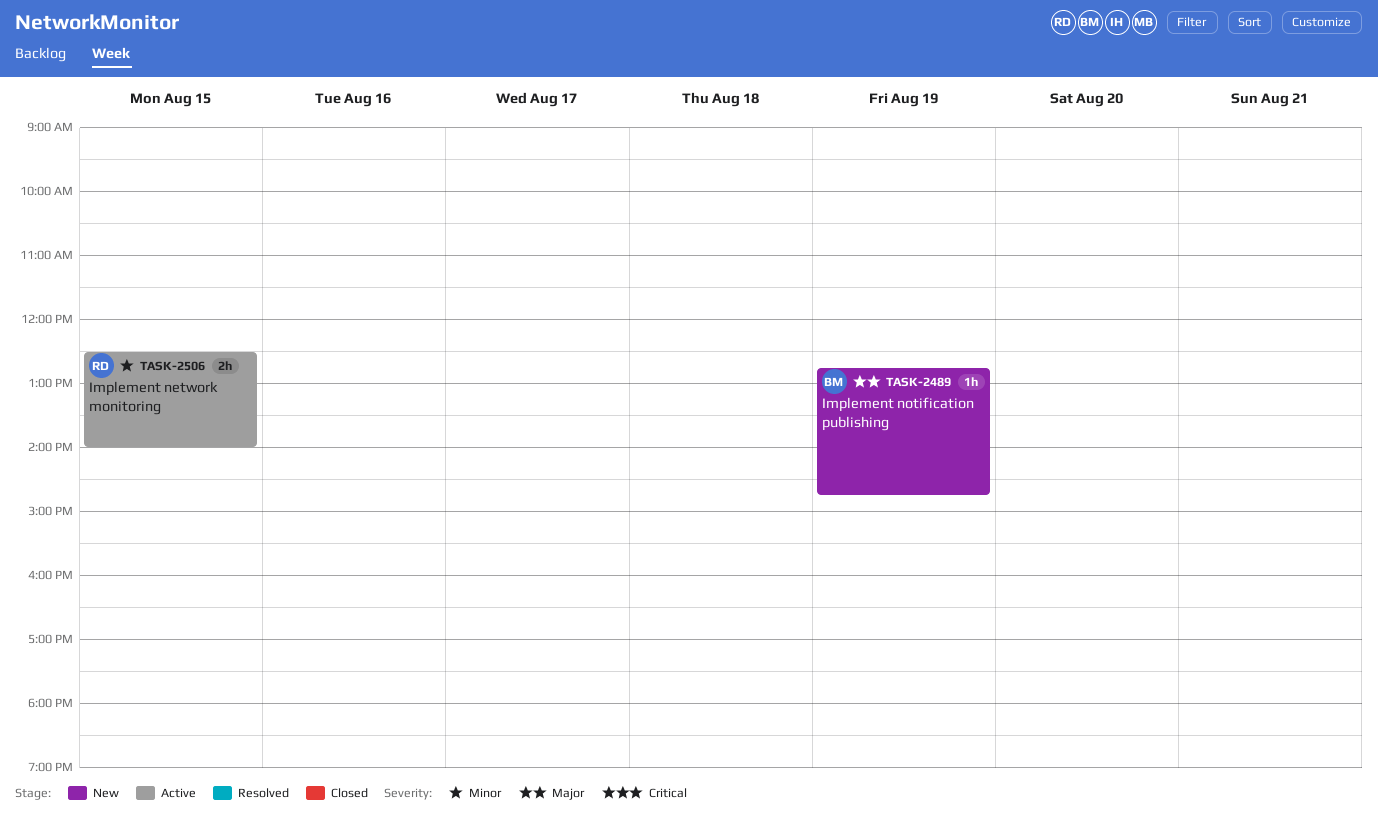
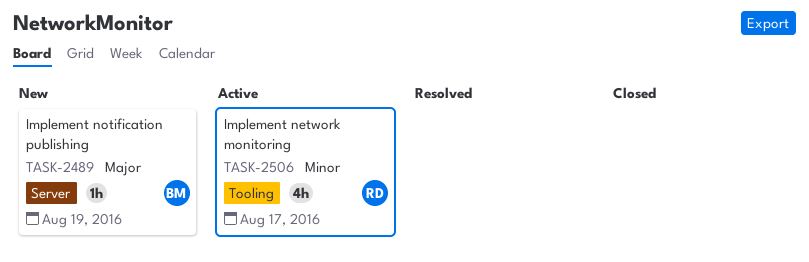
TASK-2506, estimate: 2h -> 4h
TASK-2506, day: Aug 15 -> Aug 17

